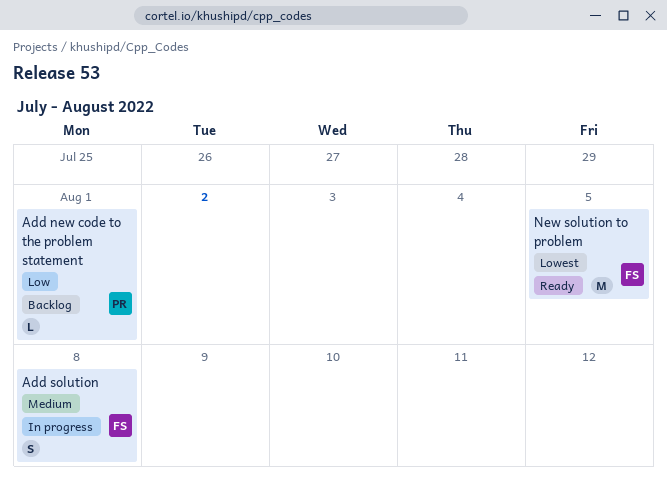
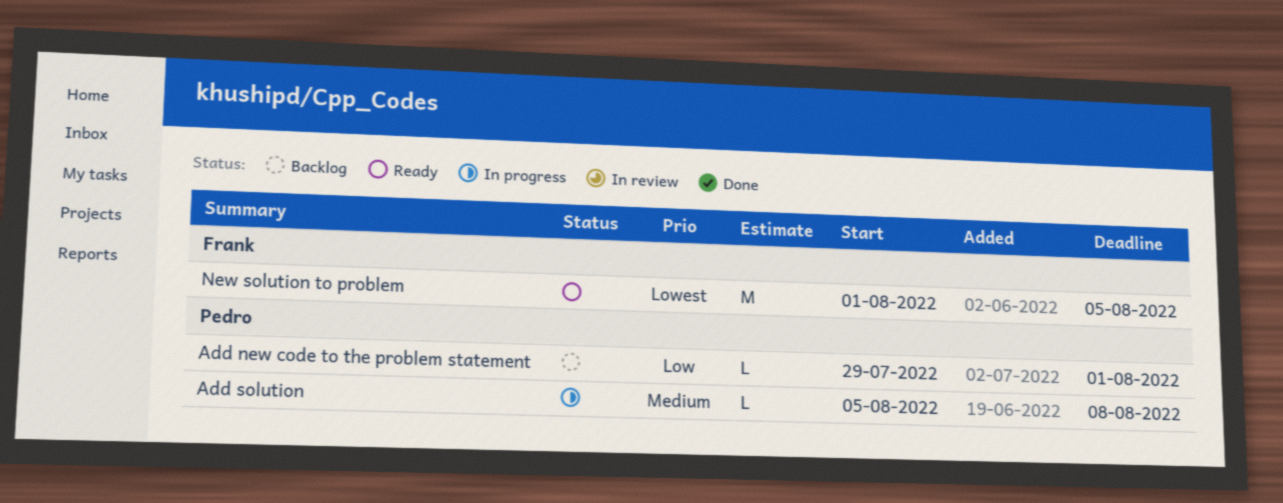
Add solution, owner: Frank -> Pedro
Add solution, estimate: S -> L

